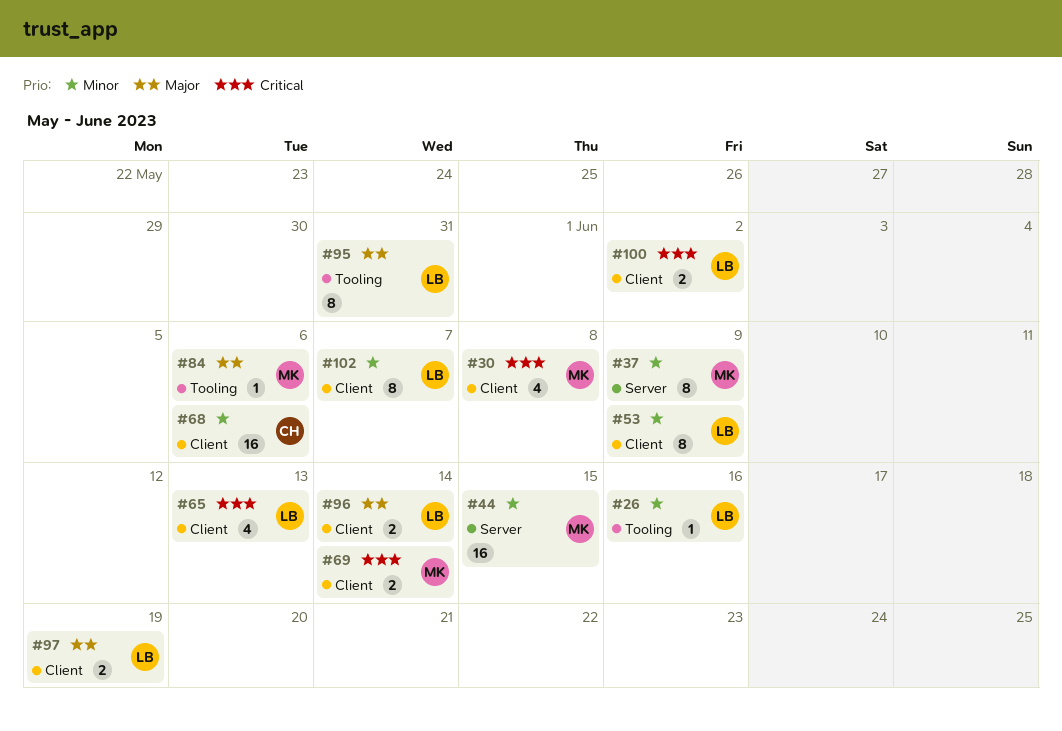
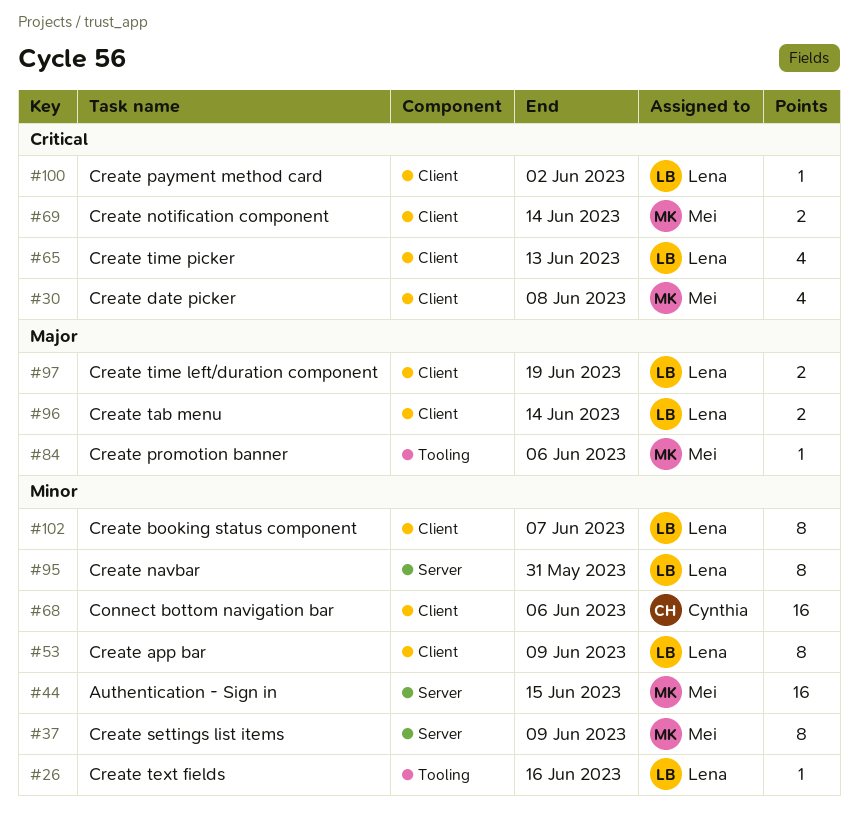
#95, priority: Major -> Minor
#95, label: Tooling -> Server
#100, estimate: 2 -> 1

